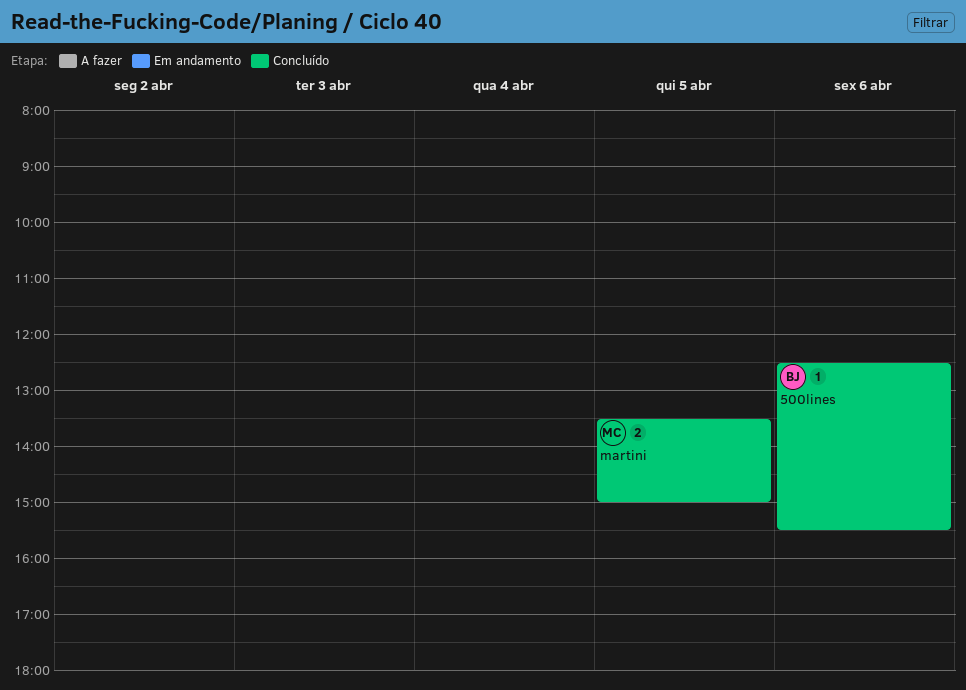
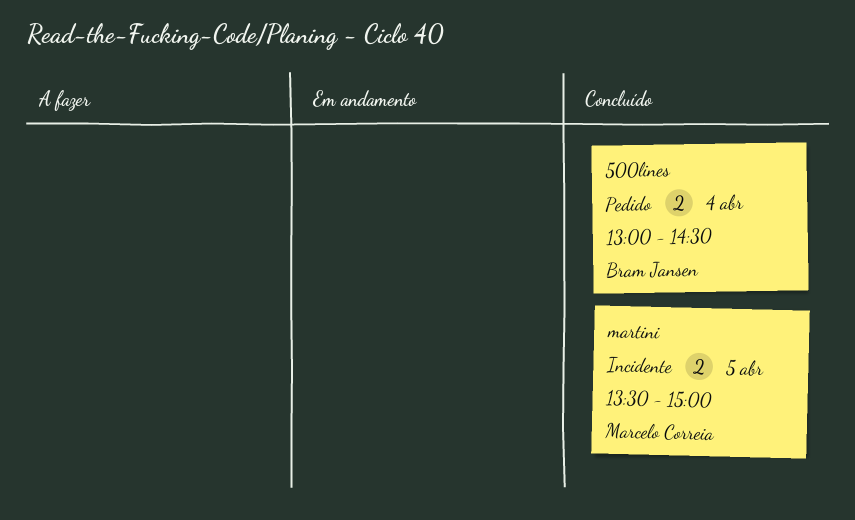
500lines, estimate: 1 -> 2
500lines, day: Apr 6 -> Apr 4
500lines, begins: 12:30 -> 13:00
500lines, ends: 15:30 -> 14:30

